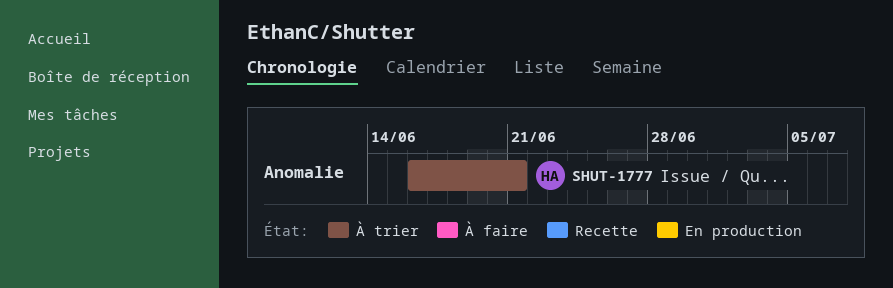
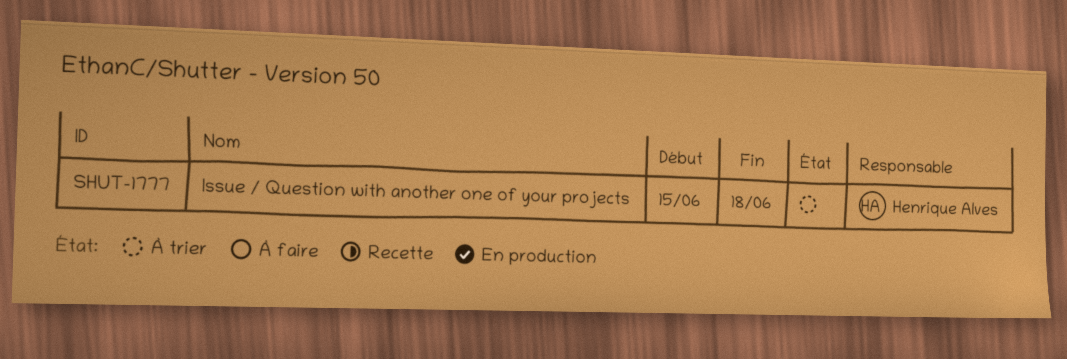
SHUT-1777, start: Jun 16 -> Jun 15
SHUT-1777, due: Jun 21 -> Jun 18

